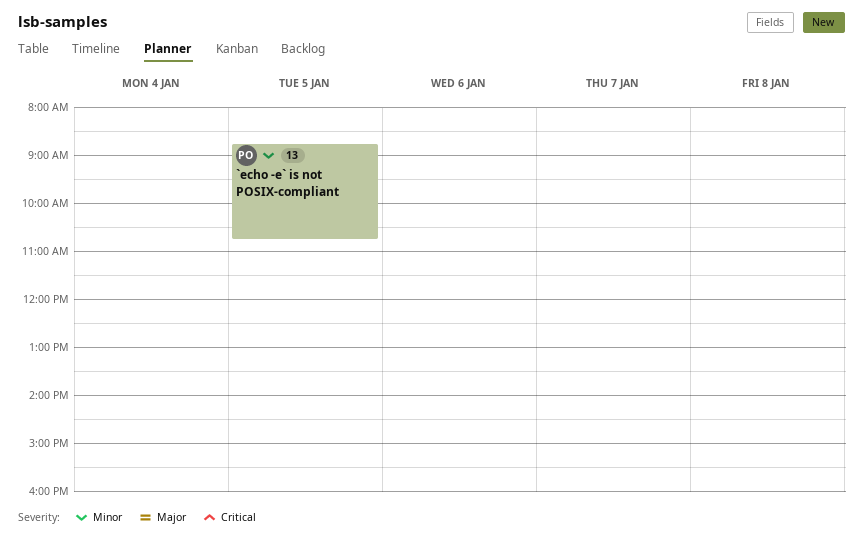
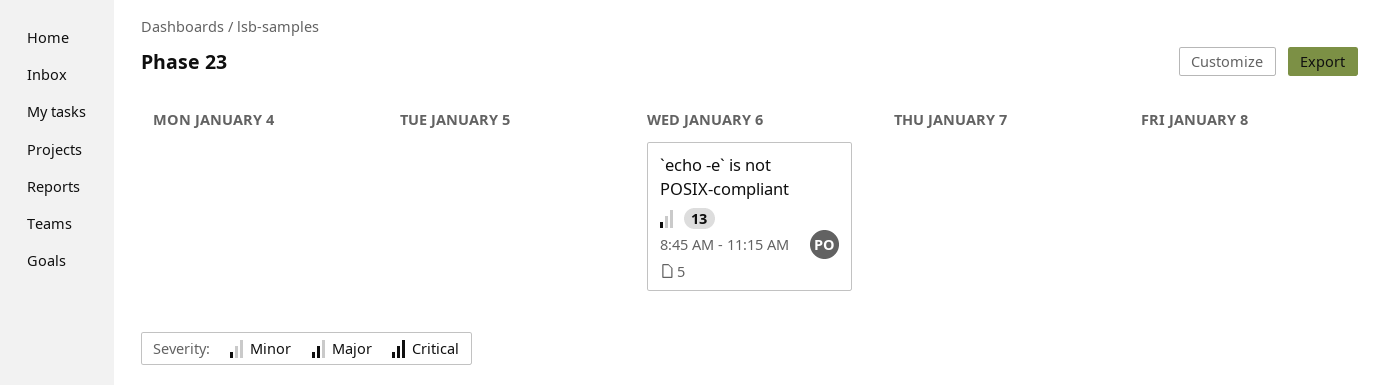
`echo -e` is not POSIX-compliant, day: Jan 5 -> Jan 6
`echo -e` is not POSIX-compliant, ends: 10:45 -> 11:15

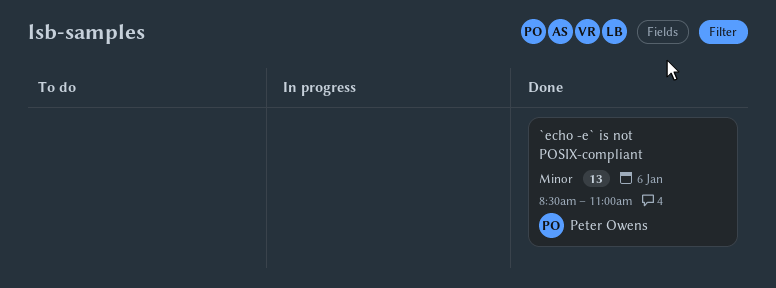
`echo -e` is not POSIX-compliant, begins: 08:45 -> 08:30
`echo -e` is not POSIX-compliant, ends: 11:15 -> 11:00

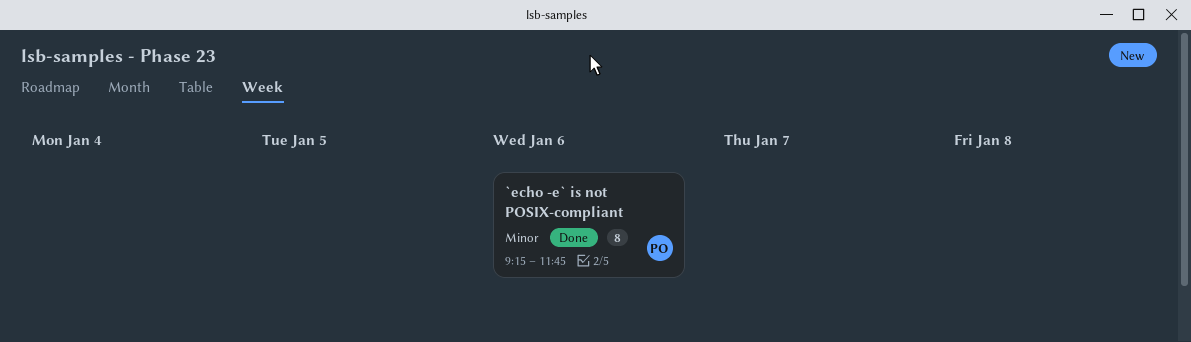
`echo -e` is not POSIX-compliant, estimate: 13 -> 8
`echo -e` is not POSIX-compliant, begins: 08:30 -> 09:15
`echo -e` is not POSIX-compliant, ends: 11:00 -> 11:45

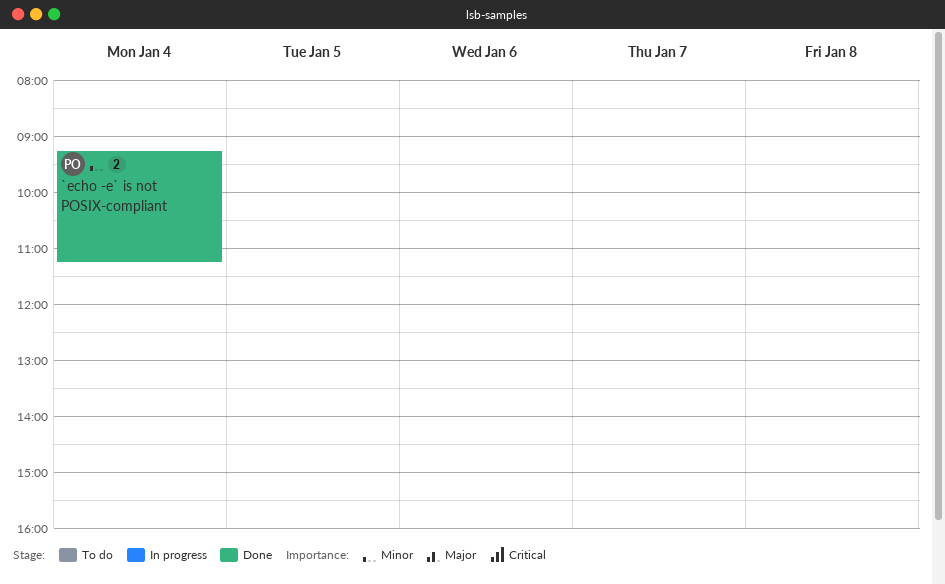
`echo -e` is not POSIX-compliant, estimate: 8 -> 2
`echo -e` is not POSIX-compliant, day: Jan 6 -> Jan 4
`echo -e` is not POSIX-compliant, ends: 11:45 -> 11:15

